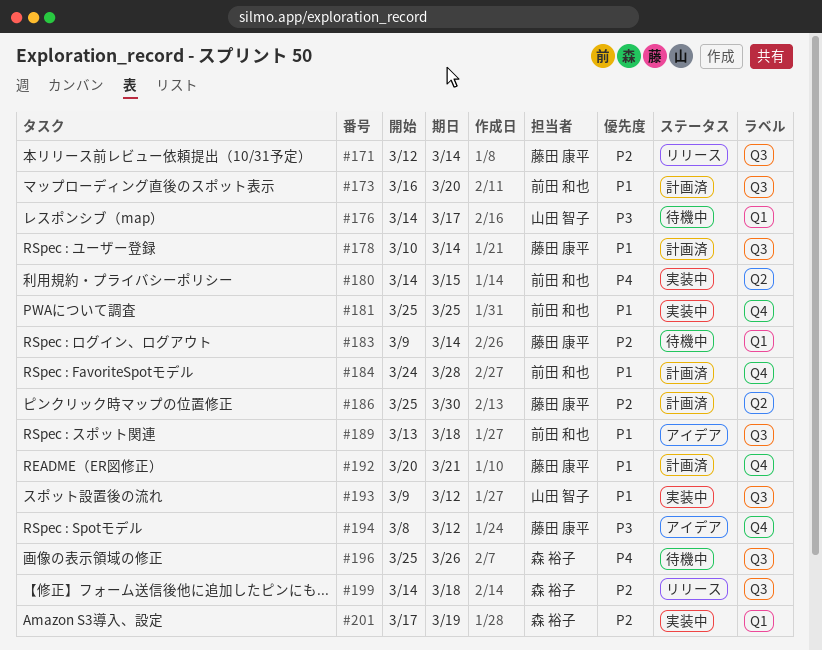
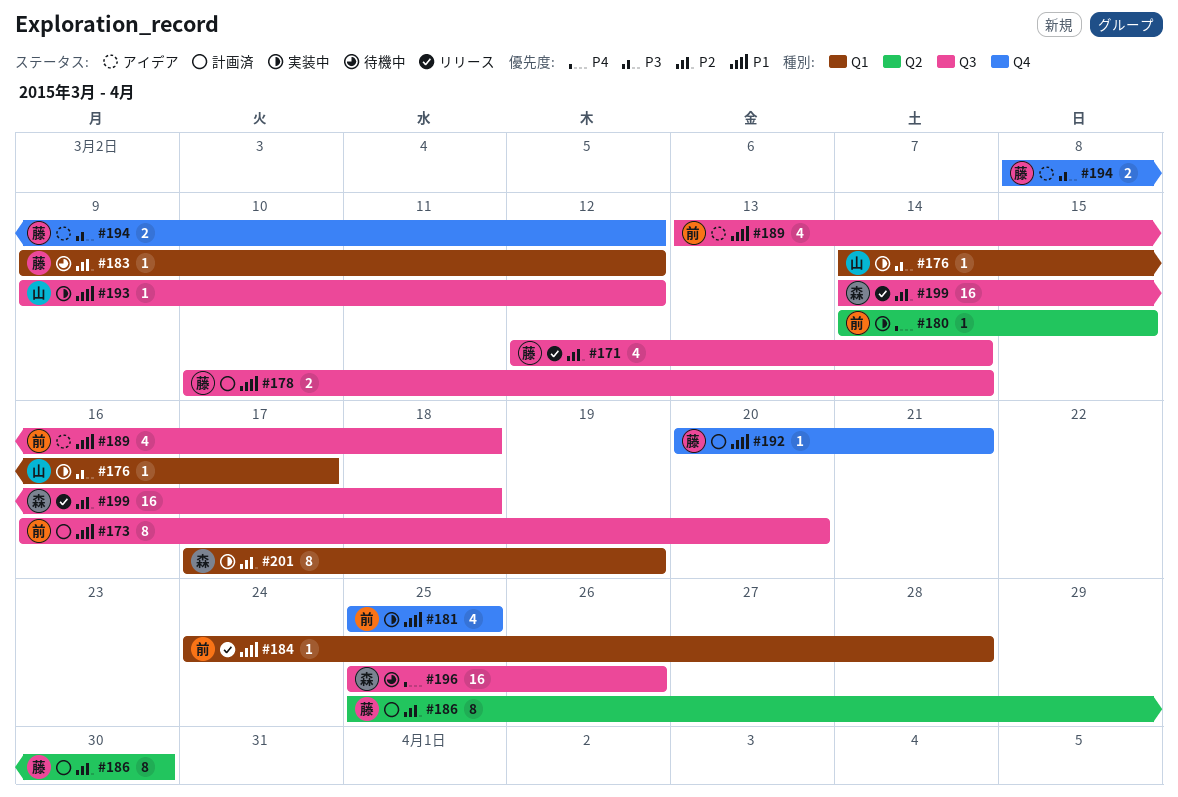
#176, status: 待機中 -> 実装中
#183, due: Mar 14 -> Mar 12
#184, status: 計画済 -> リリース
#184, label: Q4 -> Q1

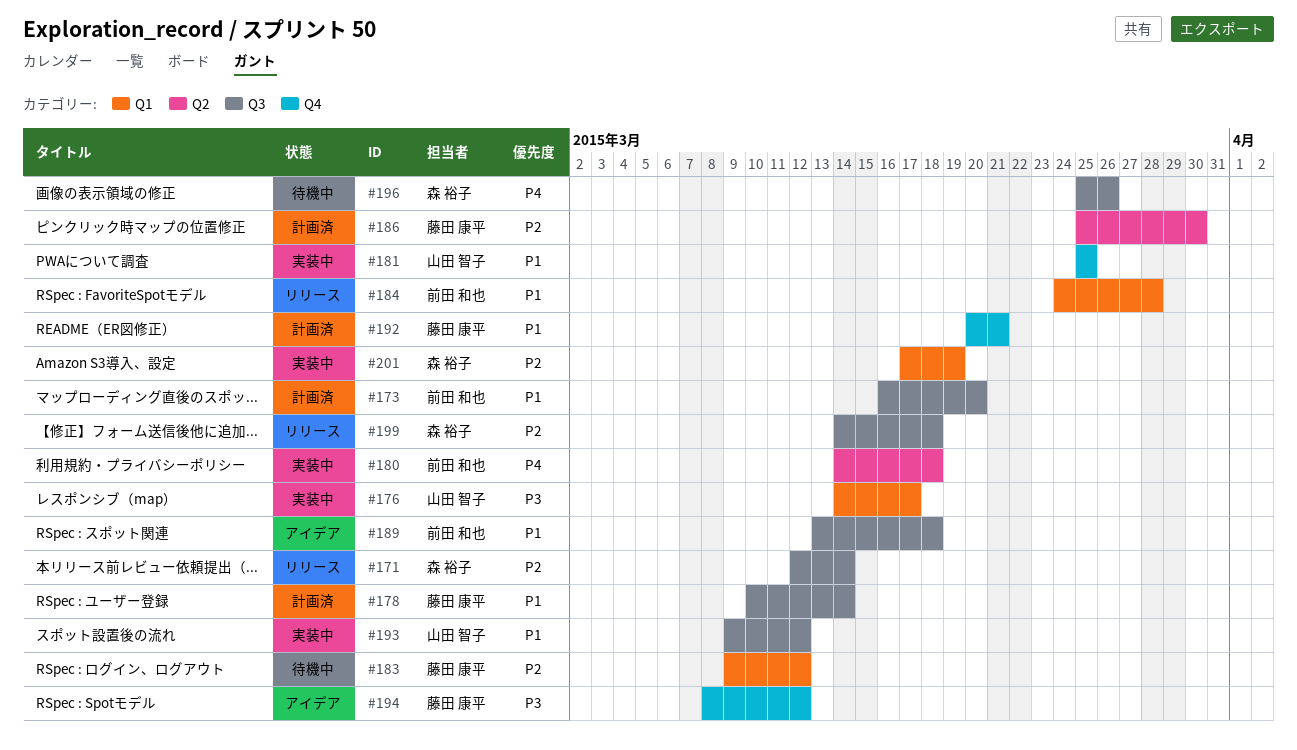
#171, owner: 藤田 康平 -> 森 裕子
#180, due: Mar 15 -> Mar 18
#181, owner: 前田 和也 -> 山田 智子

